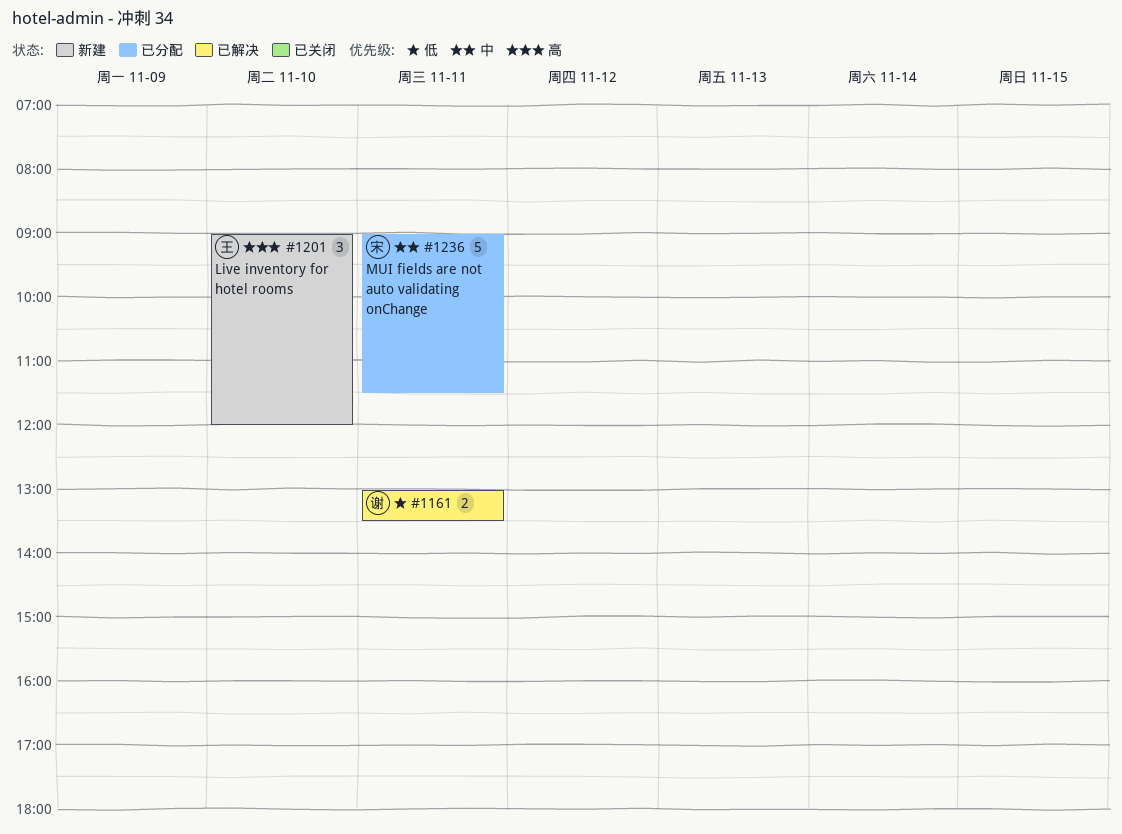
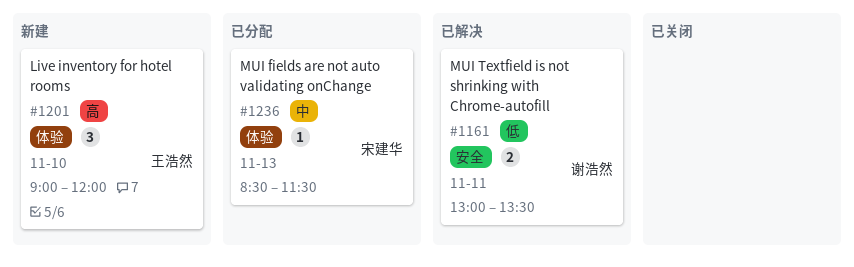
#1236, estimate: 5 -> 1
#1236, day: Nov 11 -> Nov 13
#1236, begins: 09:00 -> 08:30

